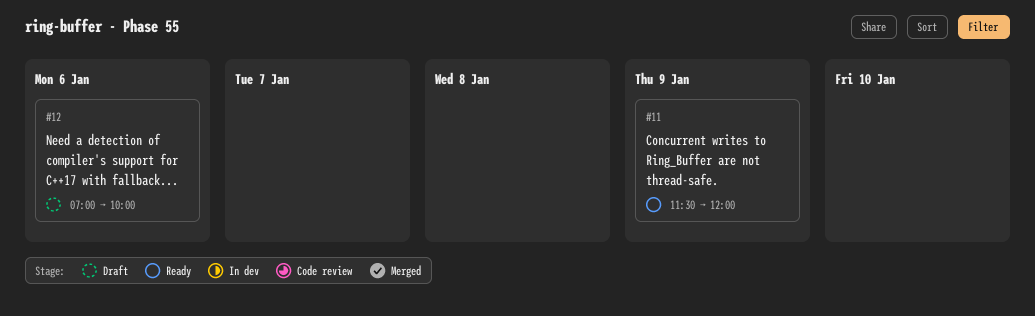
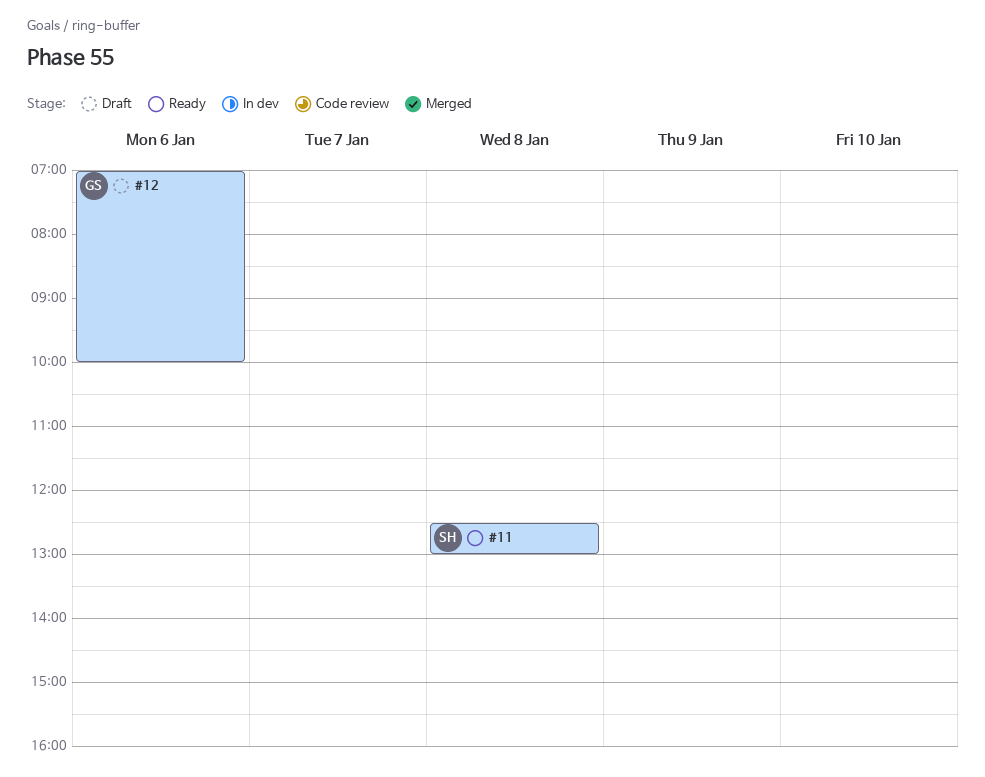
#11, day: Jan 9 -> Jan 8
#11, begins: 11:30 -> 12:30
#11, ends: 12:00 -> 13:00

